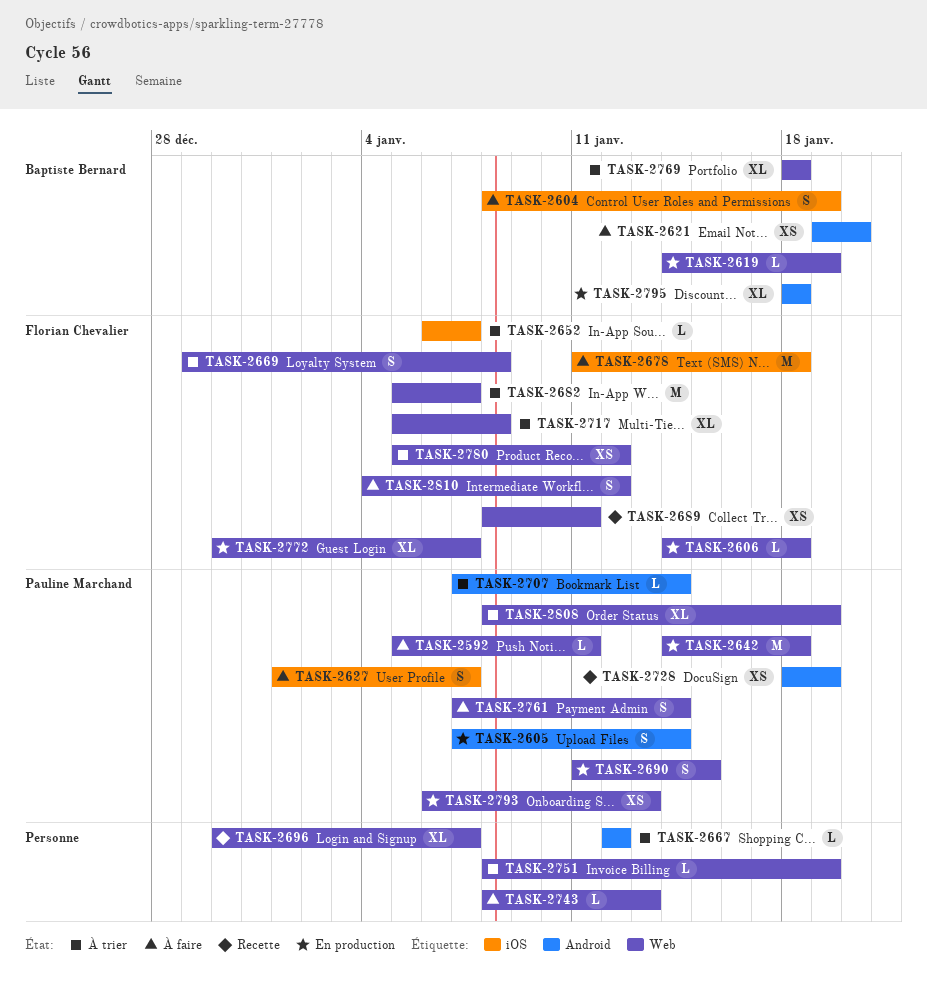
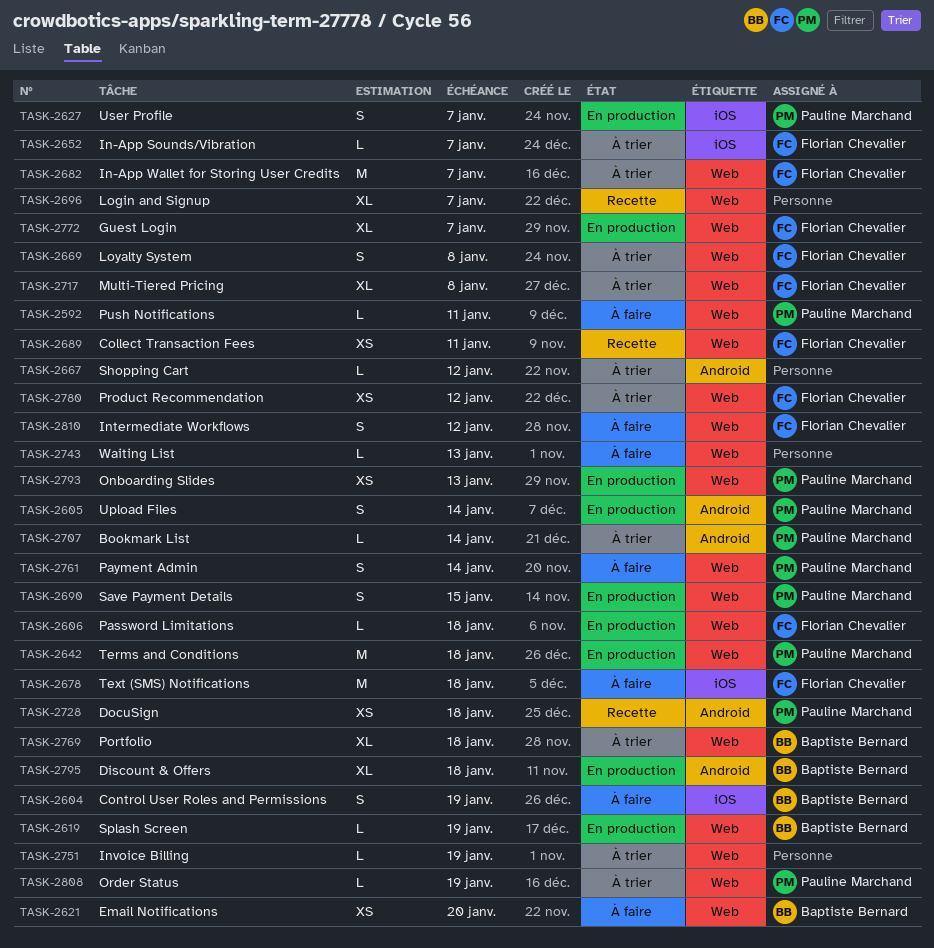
TASK-2621, label: Android -> Web
TASK-2627, status: À faire -> En production
TASK-2728, due: Jan 19 -> Jan 18
TASK-2808, estimate: XL -> L

